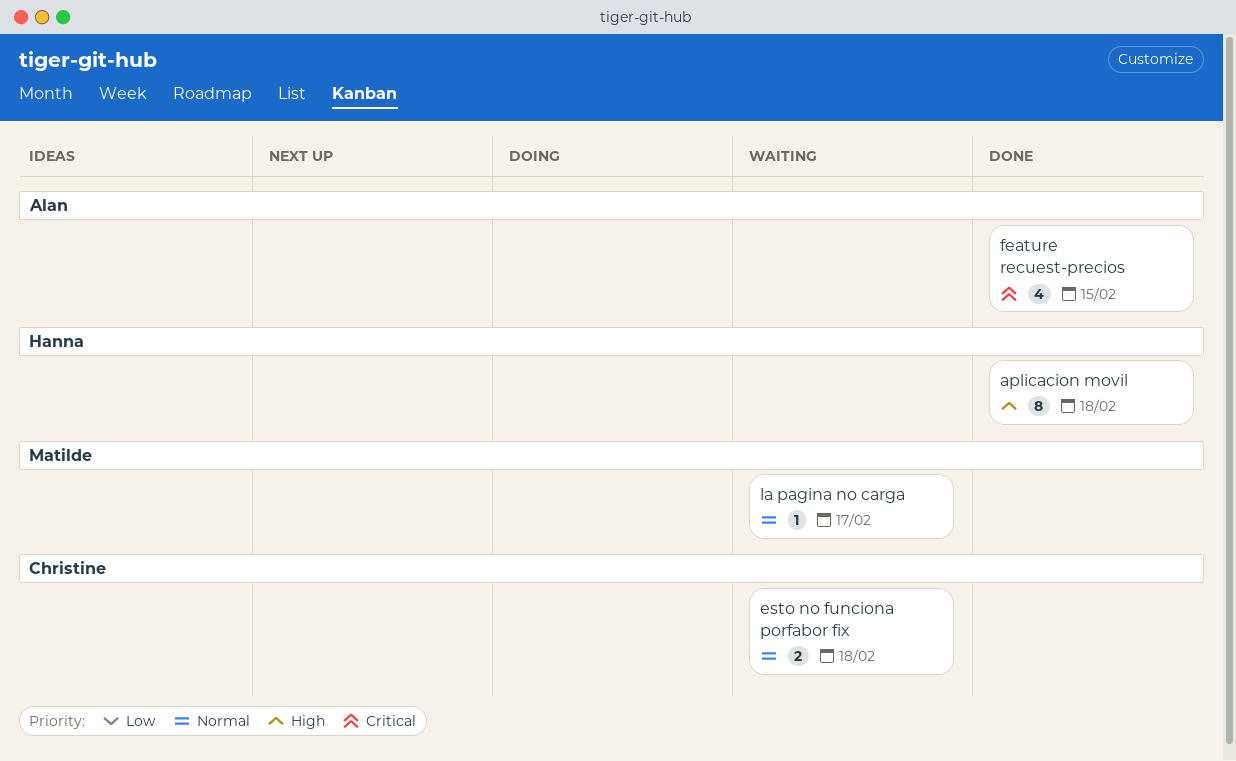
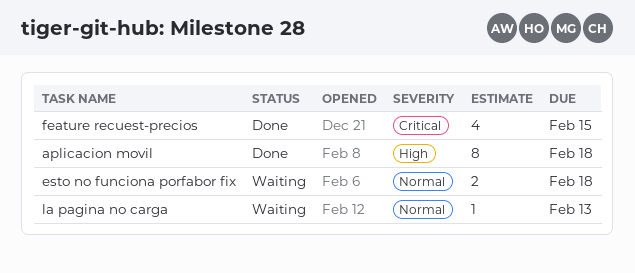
la pagina no carga, due: Feb 17 -> Feb 13

